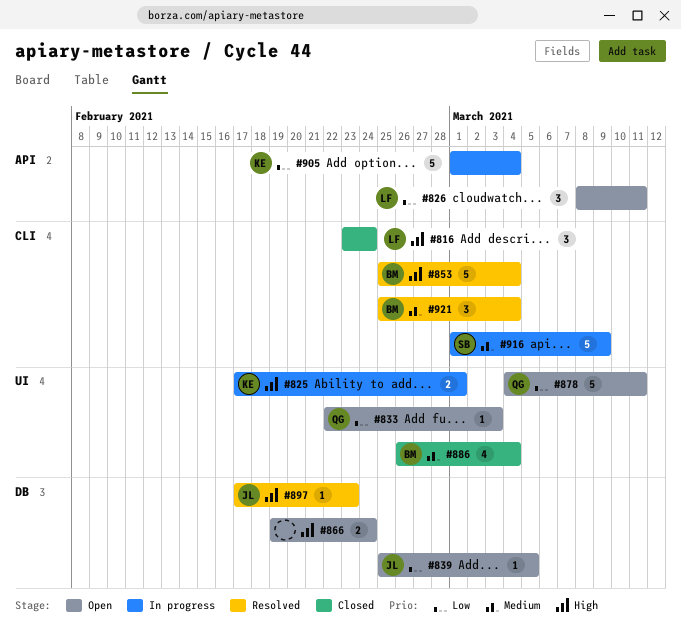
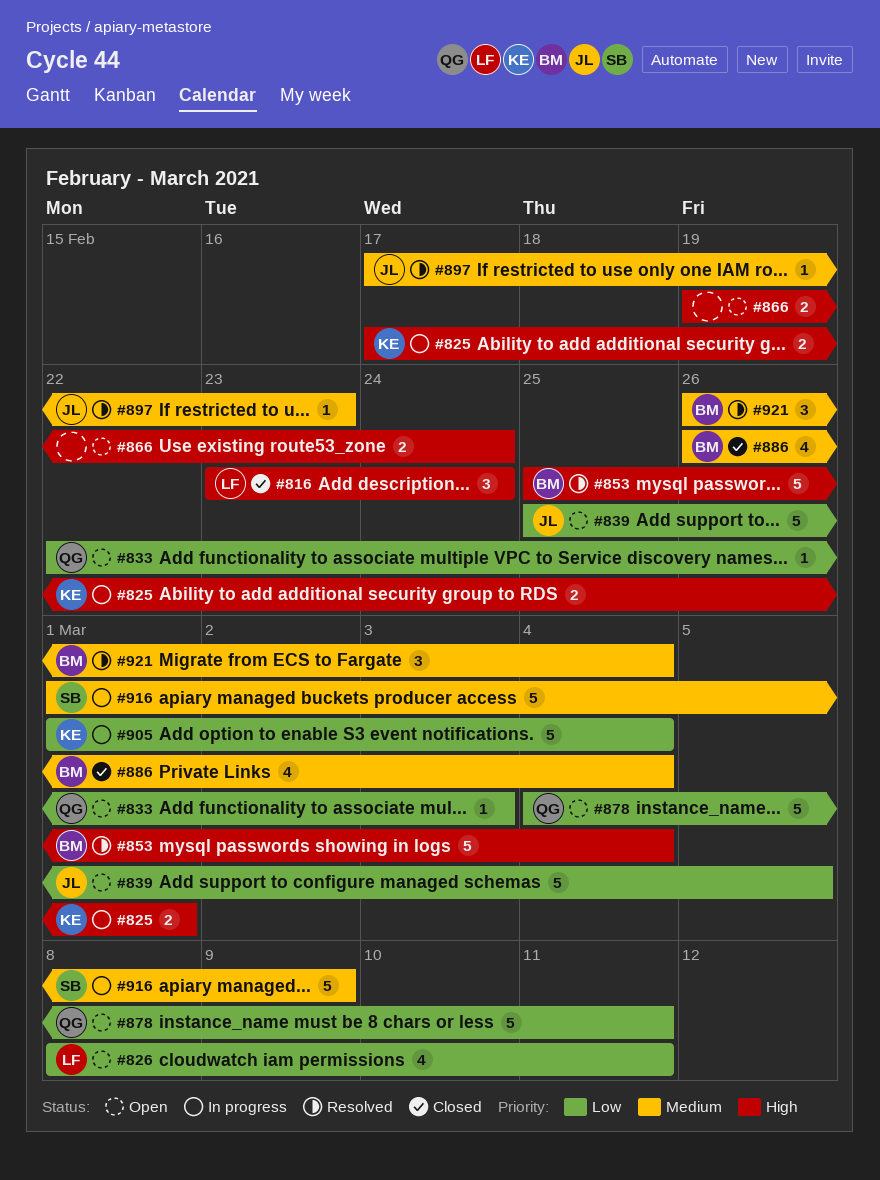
#826, estimate: 3 -> 4
#839, estimate: 1 -> 5
#897, priority: High -> Medium
#921, start: Feb 25 -> Feb 26

